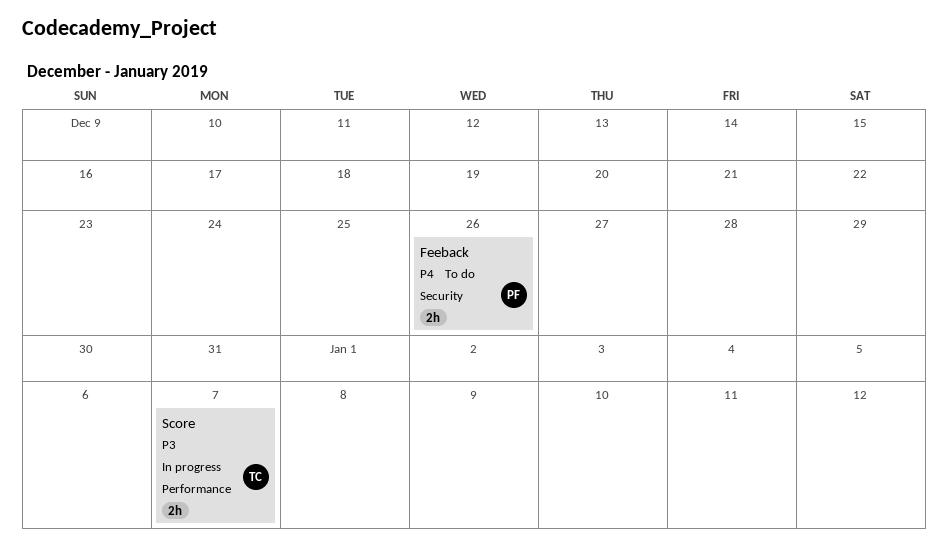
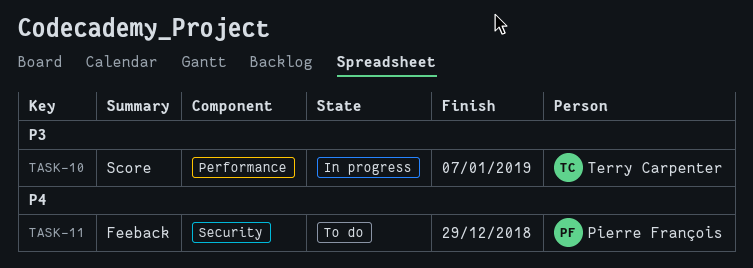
Feeback, due: Dec 26 -> Dec 29

